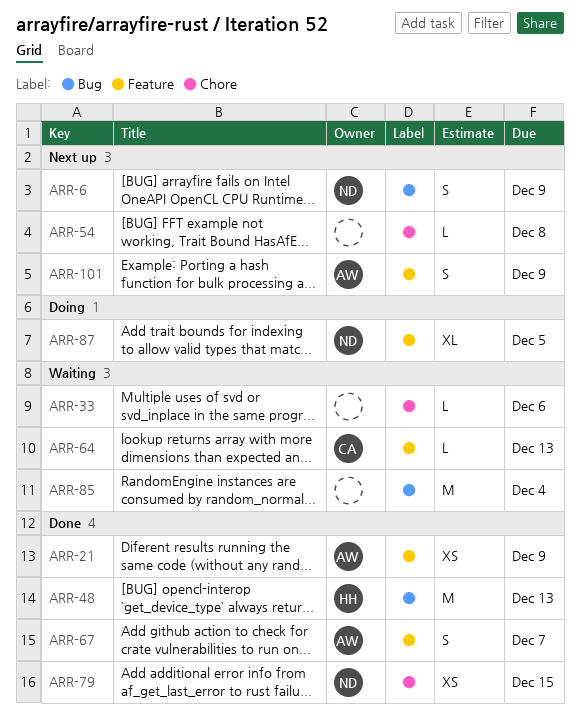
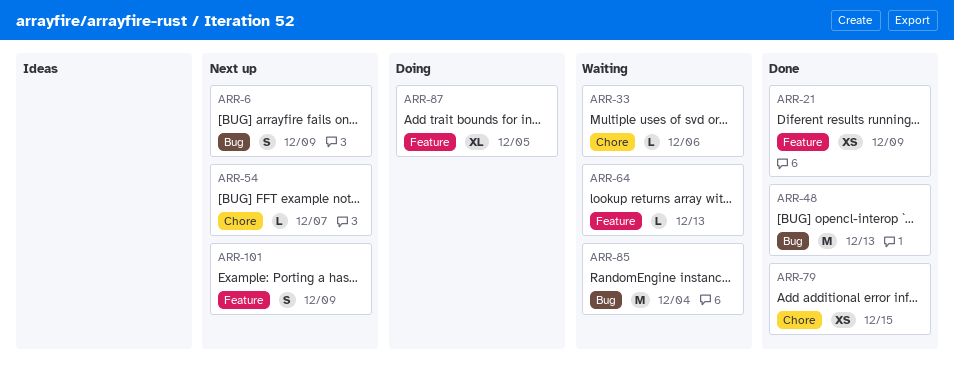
ARR-54, due: Dec 8 -> Dec 7
ARR-67: present -> none

